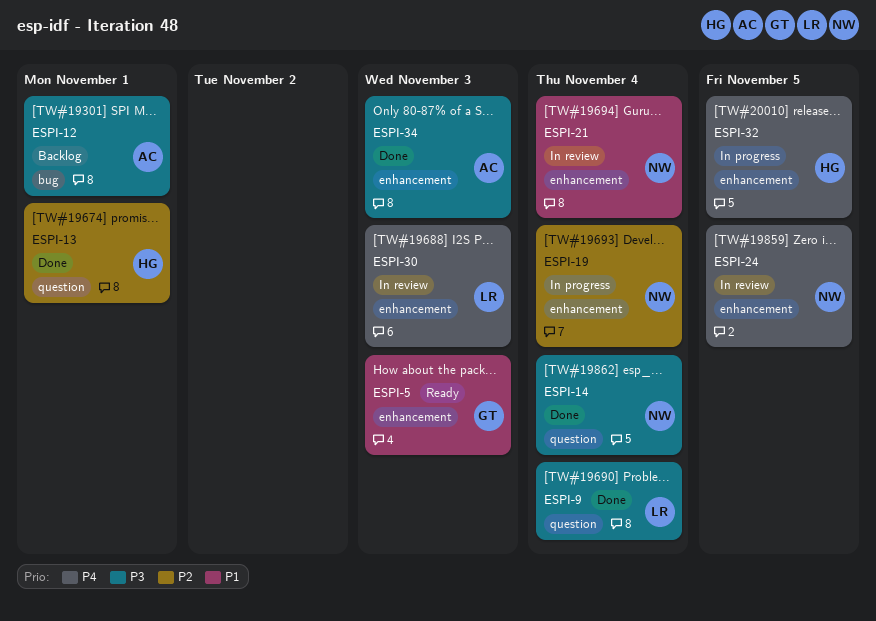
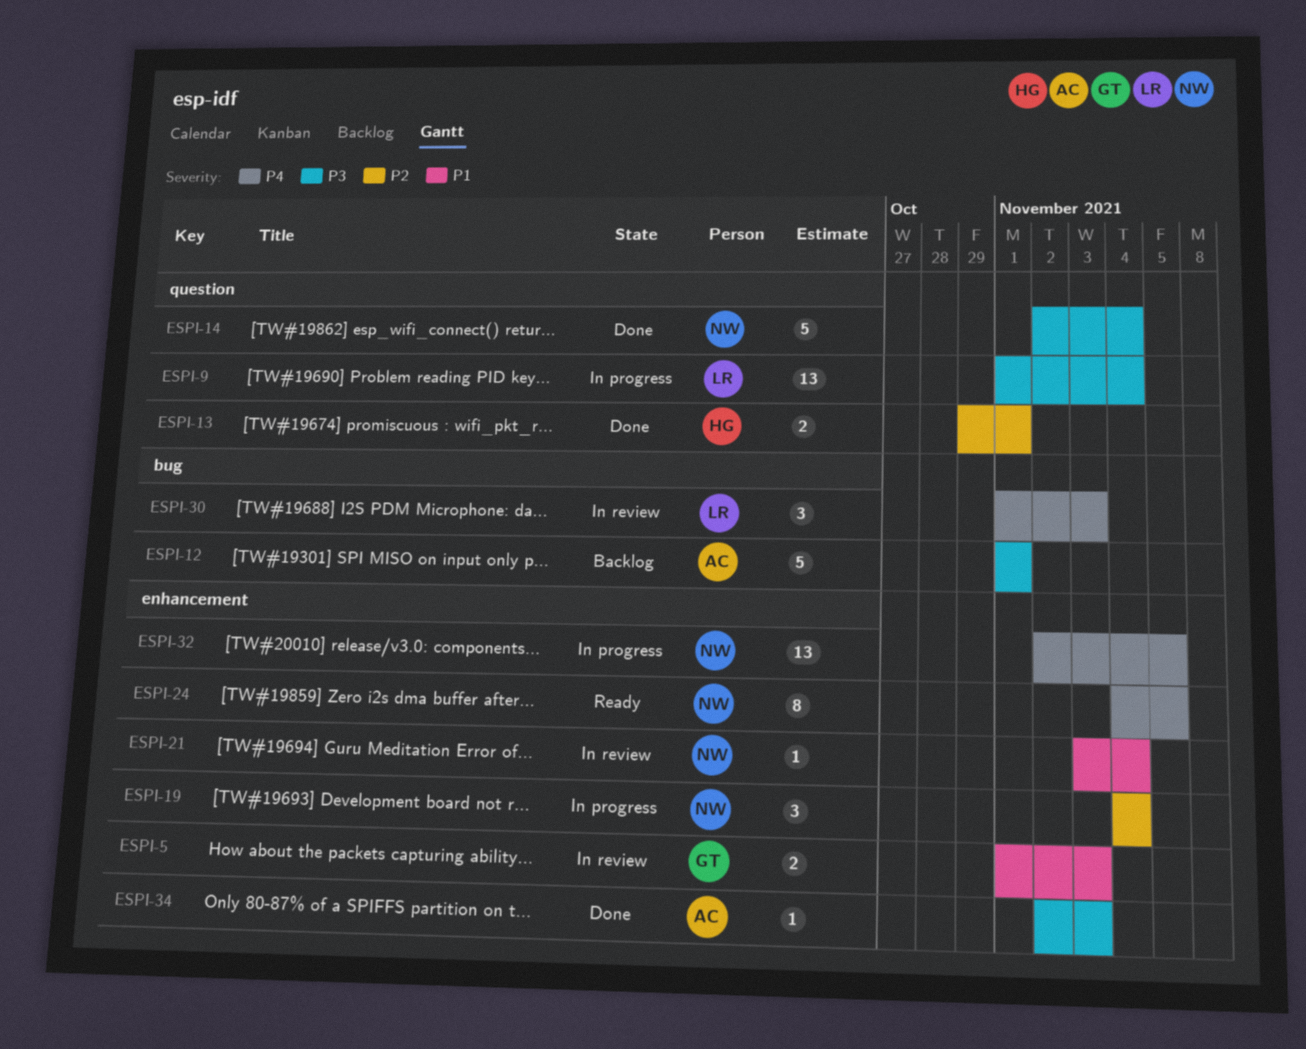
ESPI-5, status: Ready -> In review
ESPI-9, status: Done -> In progress
ESPI-24, status: In review -> Ready
ESPI-30, label: enhancement -> bug
ESPI-32, owner: HG -> NW

